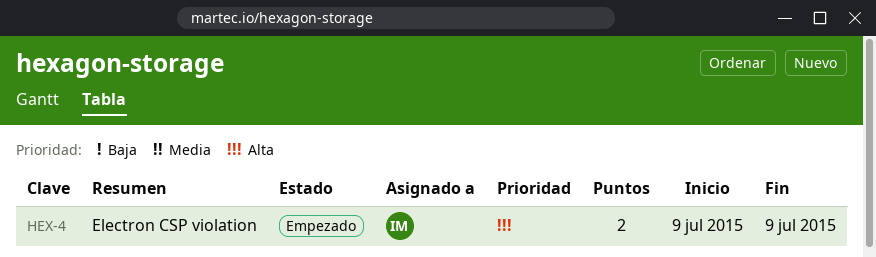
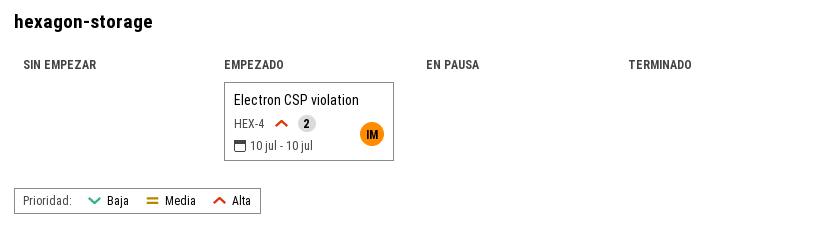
HEX-4, start: Jul 9 -> Jul 10
HEX-4, due: Jul 9 -> Jul 10

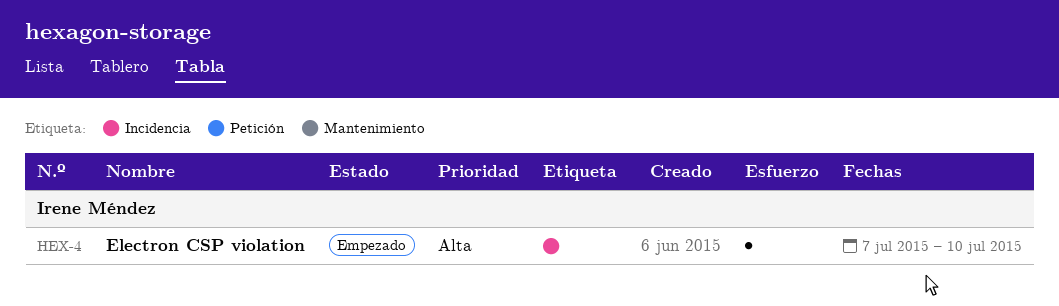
HEX-4, estimate: 2 -> 1
HEX-4, start: Jul 10 -> Jul 7

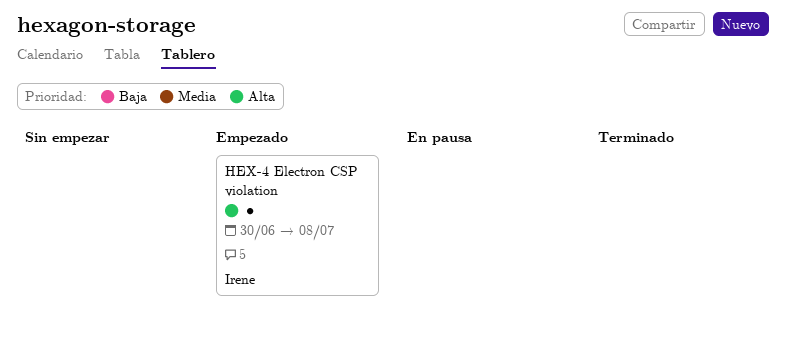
HEX-4, start: Jul 7 -> Jun 30
HEX-4, due: Jul 10 -> Jul 8

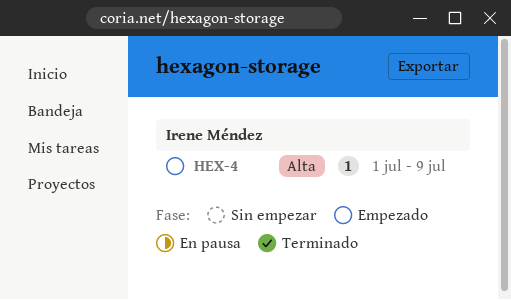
HEX-4, start: Jun 30 -> Jul 1
HEX-4, due: Jul 8 -> Jul 9

